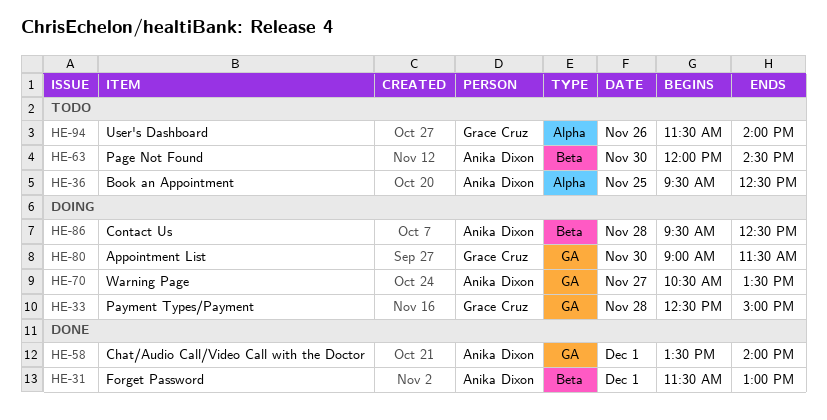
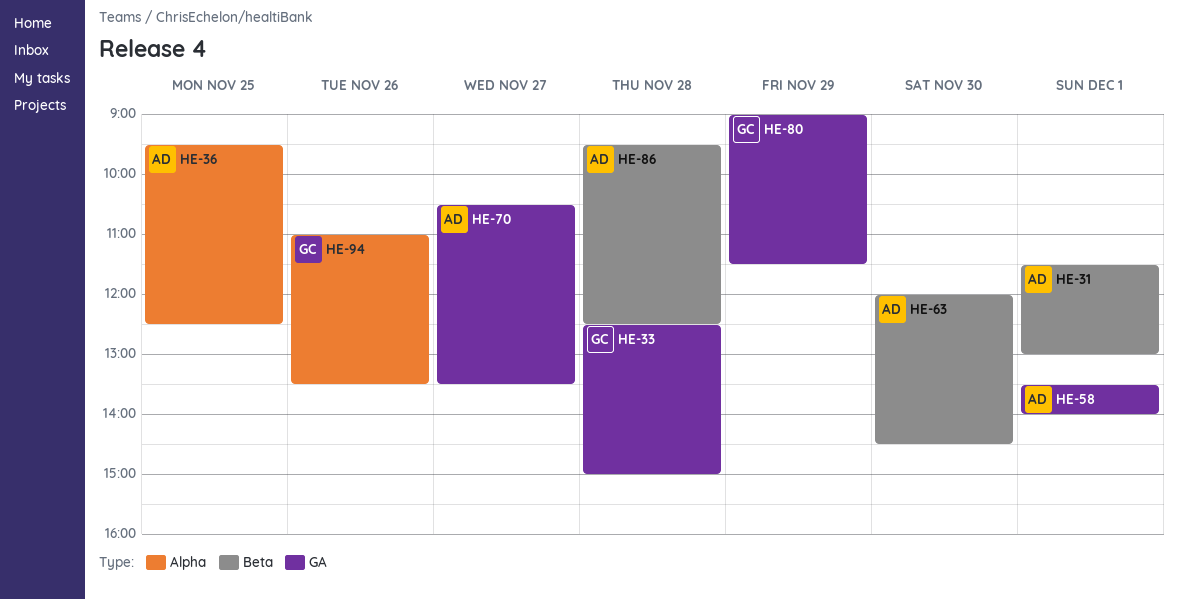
HE-80, day: Nov 30 -> Nov 29
HE-94, begins: 11:30 -> 11:00
HE-94, ends: 14:00 -> 13:30

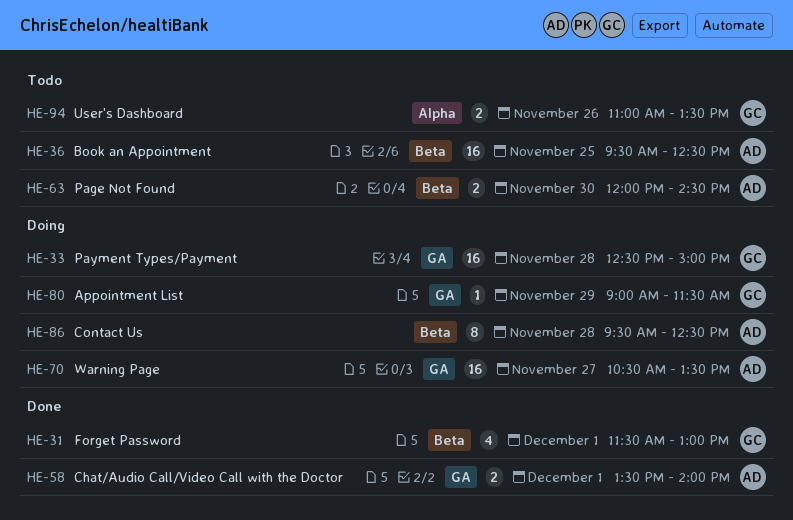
HE-31, owner: AD -> GC
HE-36, label: Alpha -> Beta

